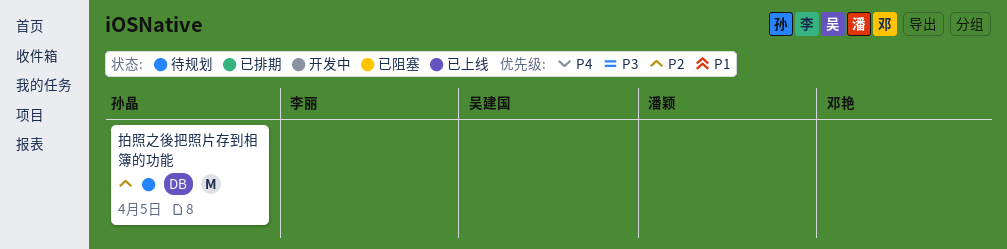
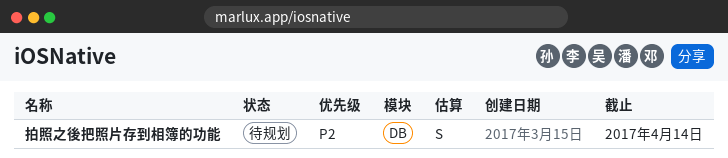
拍照之後把照片存到相簿的功能, estimate: M -> S
拍照之後把照片存到相簿的功能, due: Apr 5 -> Apr 14

